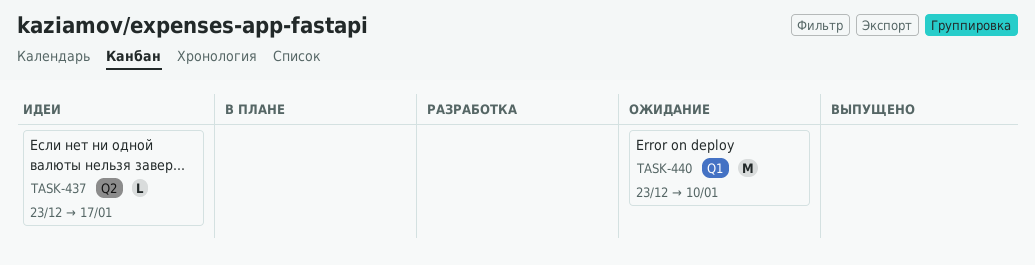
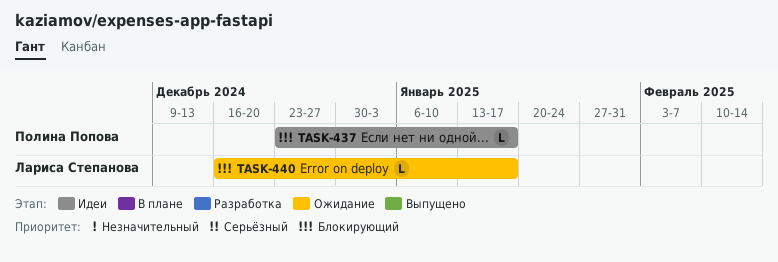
TASK-440, estimate: M -> L
TASK-440, start: Dec 23 -> Dec 16
TASK-440, due: Jan 10 -> Jan 17

